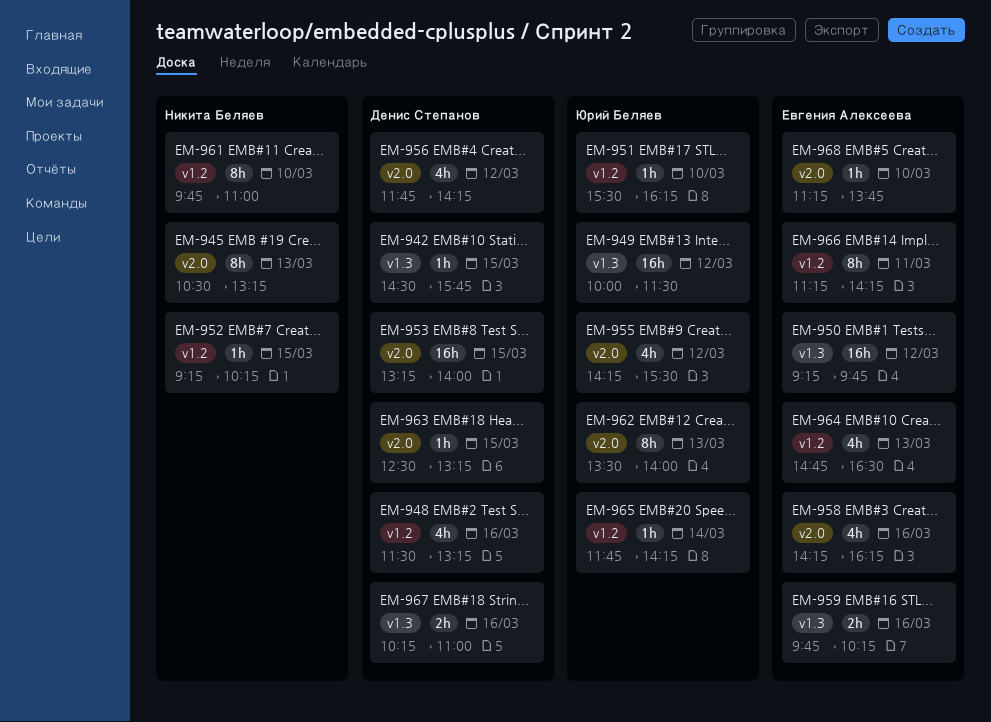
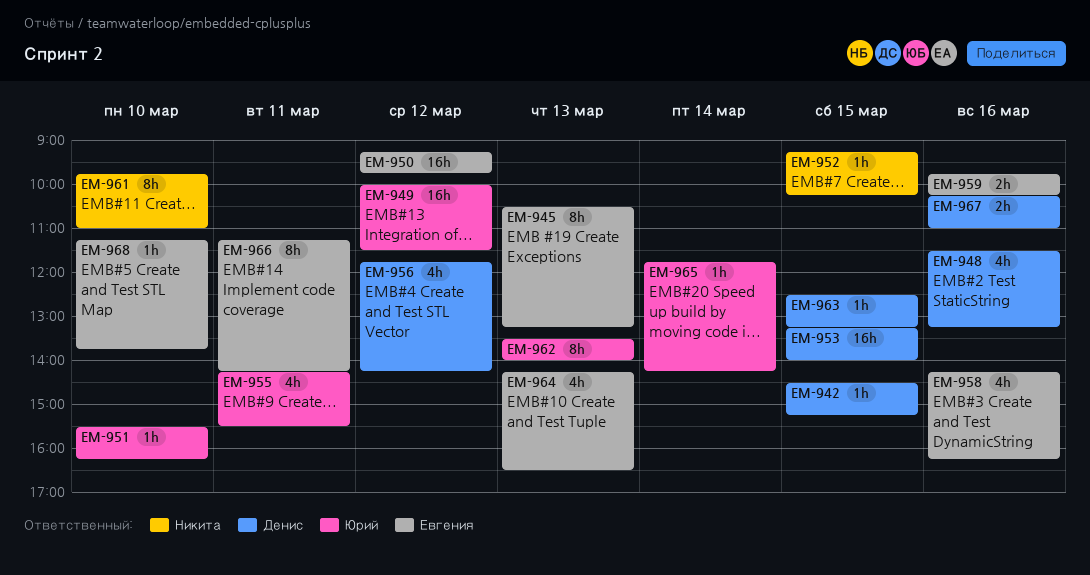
EM-942, ends: 15:45 -> 15:15
EM-945, owner: Никита Беляев -> Евгения Алексеева
EM-955, day: Mar 12 -> Mar 11
EM-964, begins: 14:45 -> 14:15

